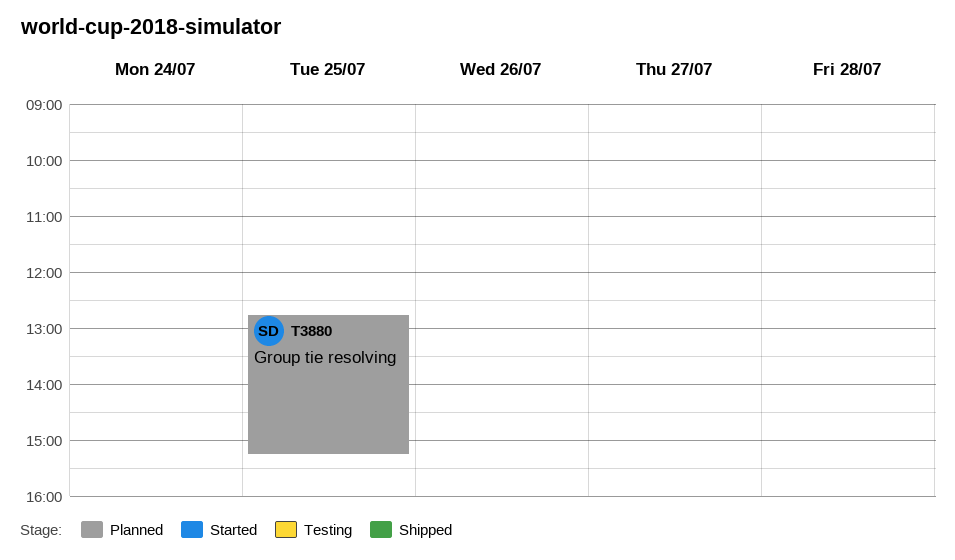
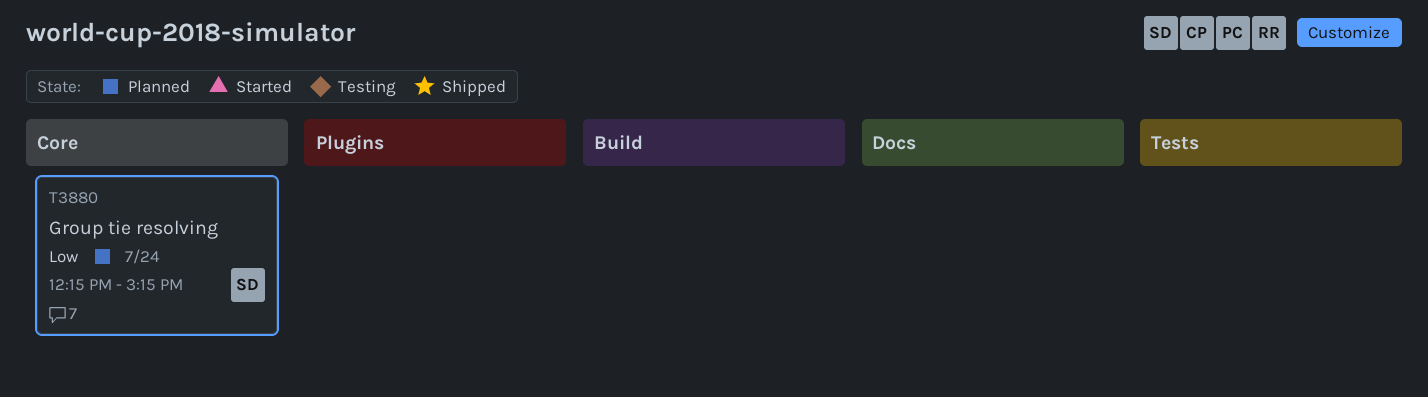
T3880, day: Jul 25 -> Jul 24
T3880, begins: 12:45 -> 12:15

